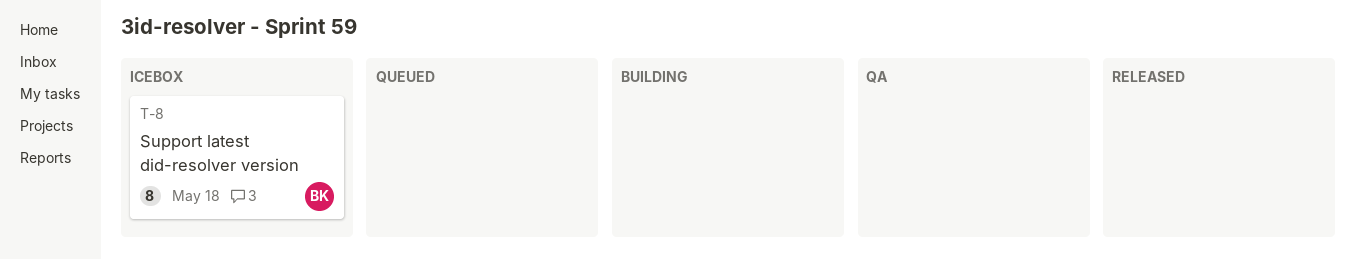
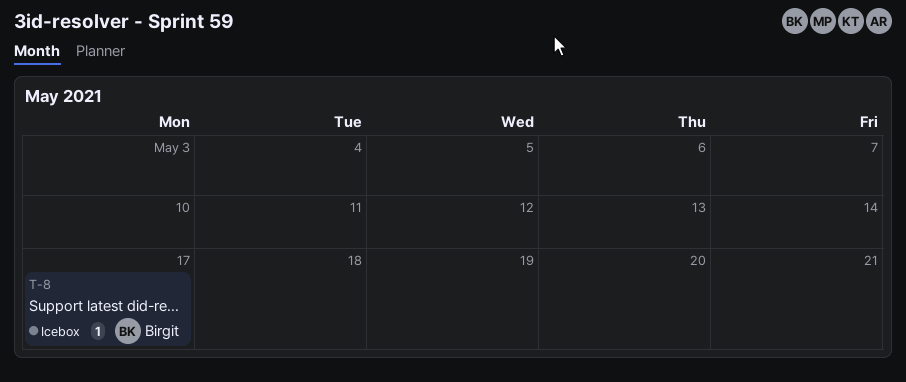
T-8, estimate: 8 -> 1
T-8, due: May 18 -> May 17

